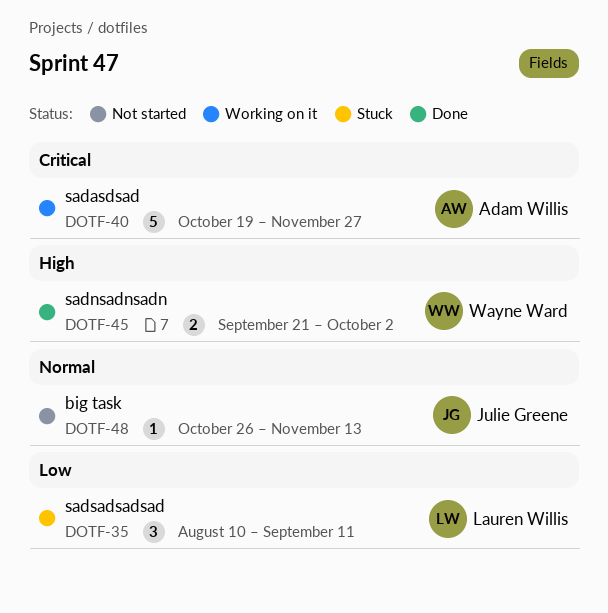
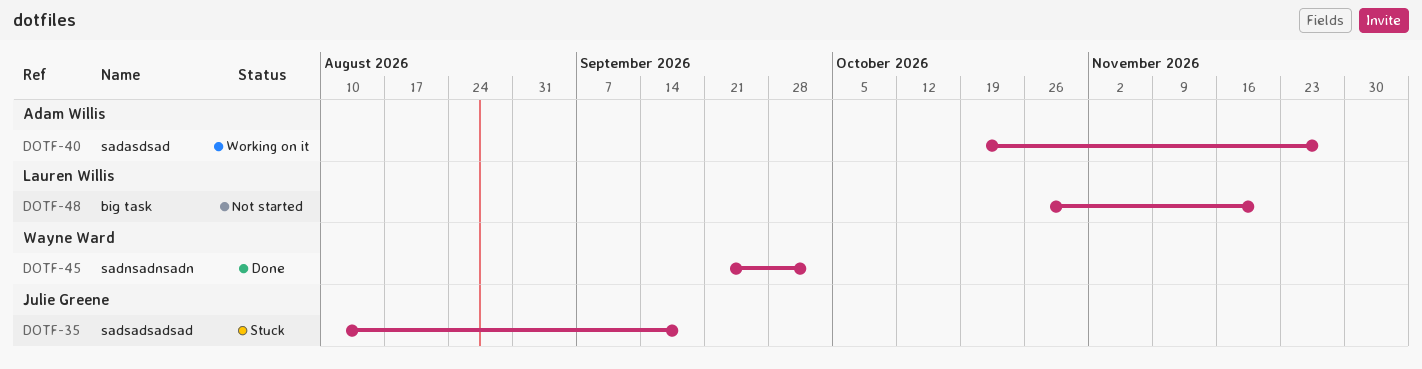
DOTF-35, owner: Lauren Willis -> Julie Greene
DOTF-35, due: Sep 11 -> Sep 18
DOTF-48, owner: Julie Greene -> Lauren Willis
DOTF-48, due: Nov 13 -> Nov 20

